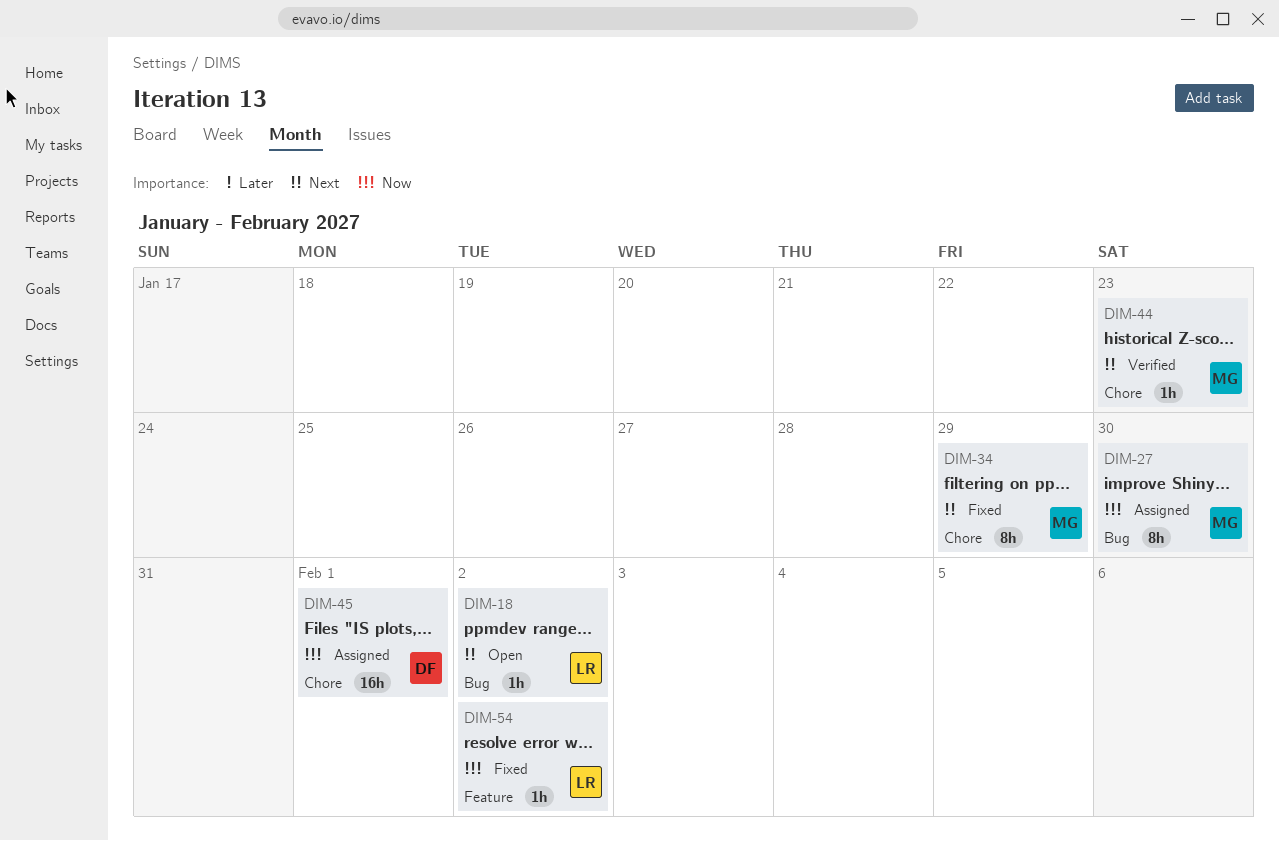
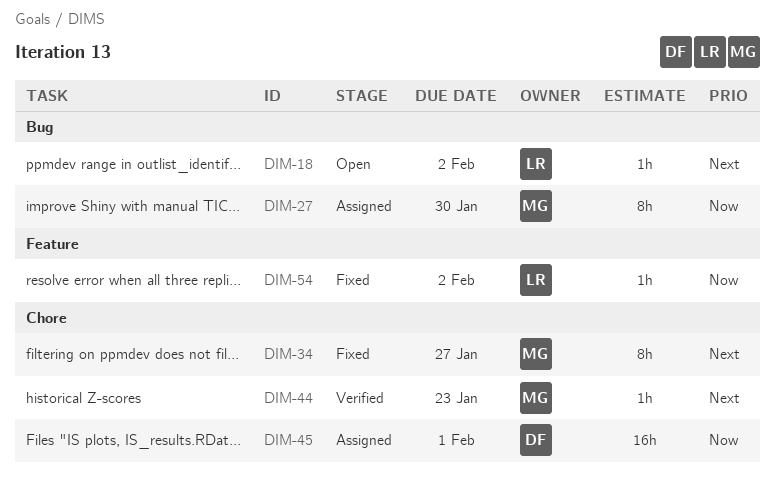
DIM-34, due: Jan 29 -> Jan 27

